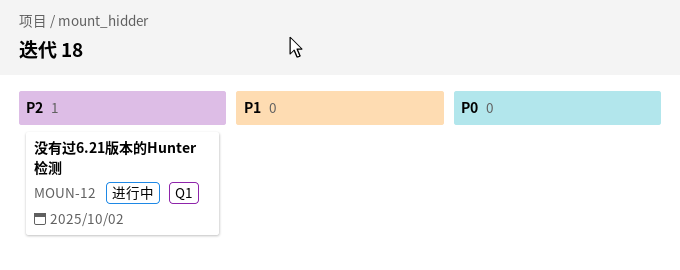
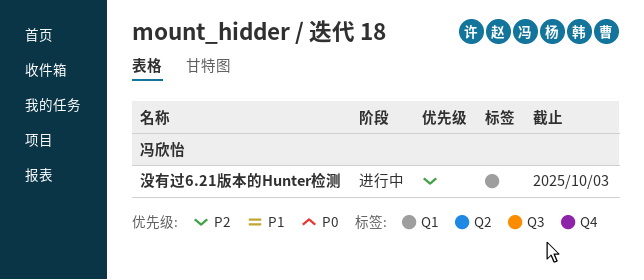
没有过6.21版本的Hunter检测, due: Oct 2 -> Oct 3

